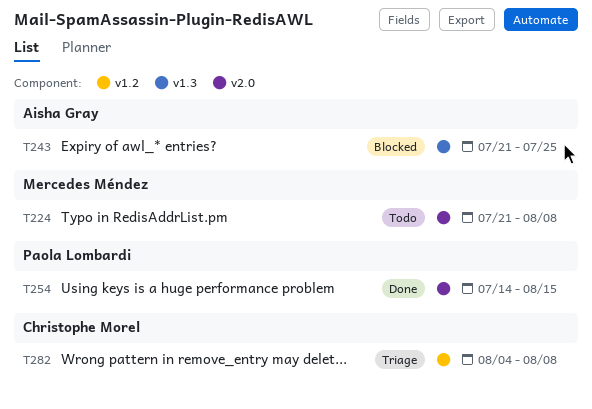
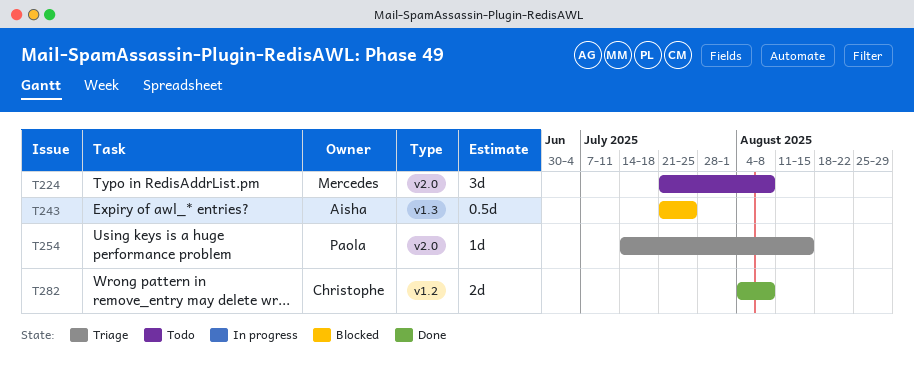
T254, status: Done -> Triage
T282, status: Triage -> Done

